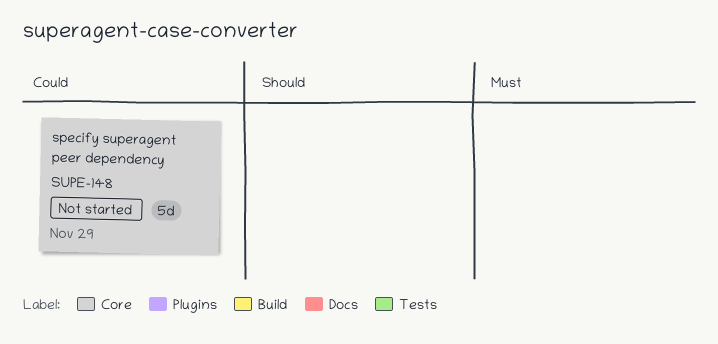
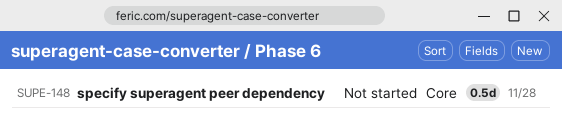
SUPE-148, estimate: 5d -> 0.5d
SUPE-148, due: Nov 29 -> Nov 28

